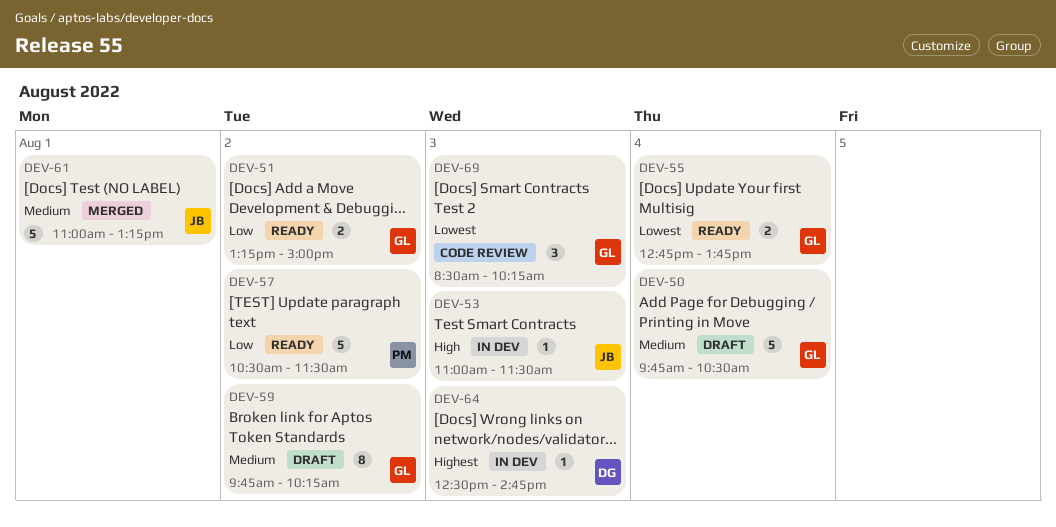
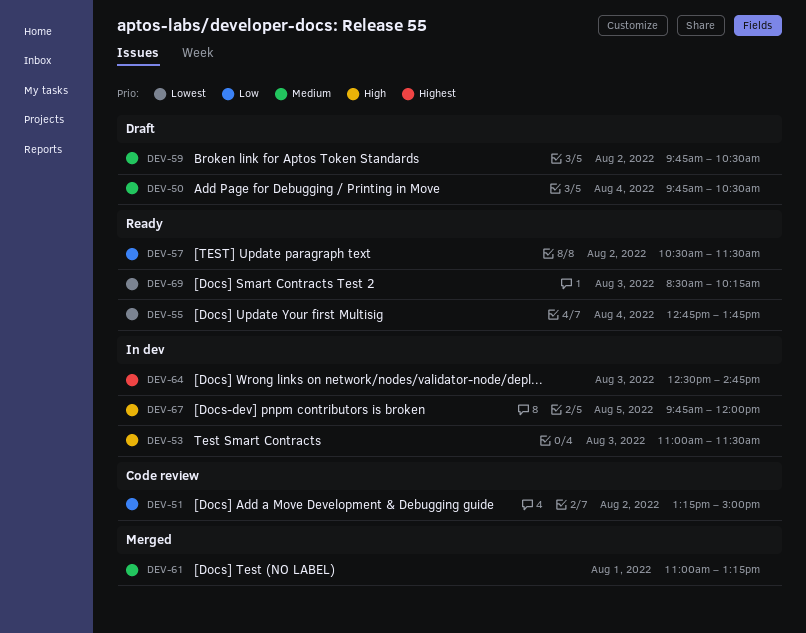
DEV-51, status: Ready -> Code review
DEV-59, ends: 10:15 -> 10:30
DEV-67: none -> present
DEV-69, status: Code review -> Ready

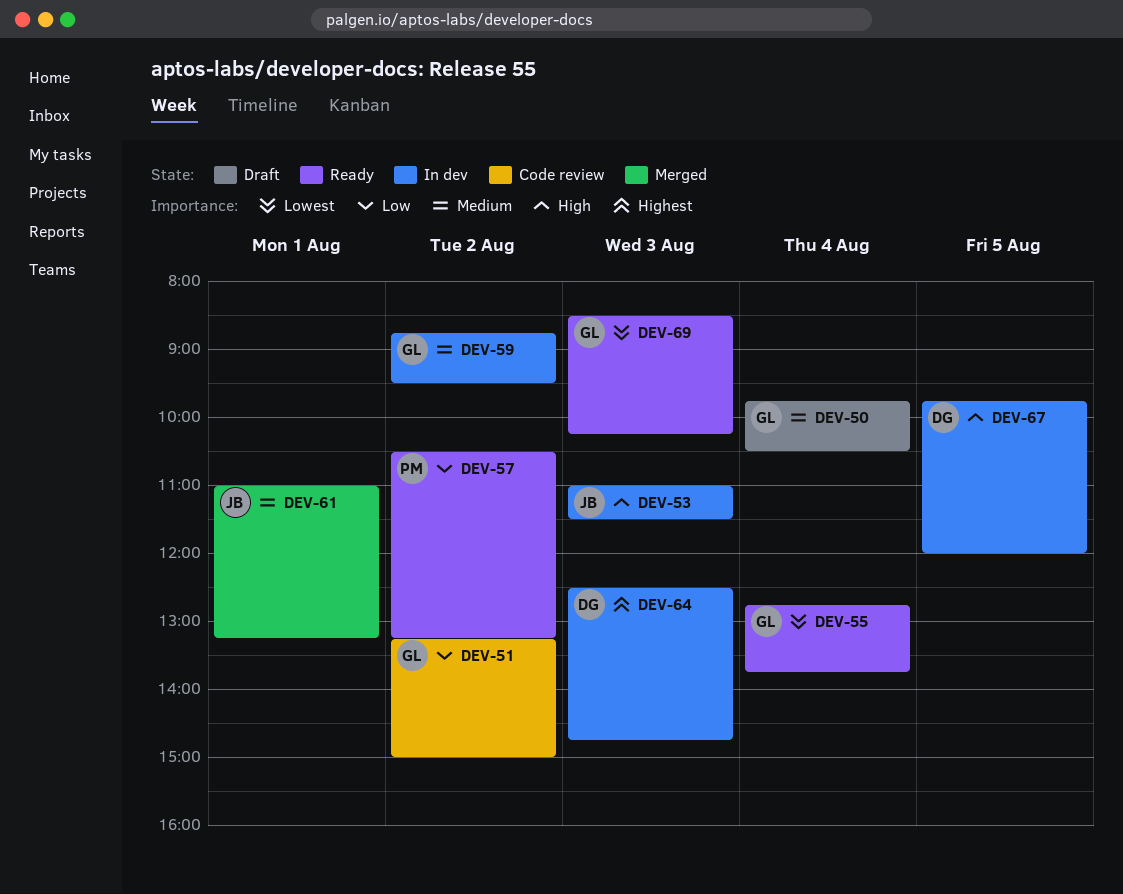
DEV-57, ends: 11:30 -> 13:15
DEV-59, status: Draft -> In dev
DEV-59, begins: 09:45 -> 08:45
DEV-59, ends: 10:30 -> 09:30

